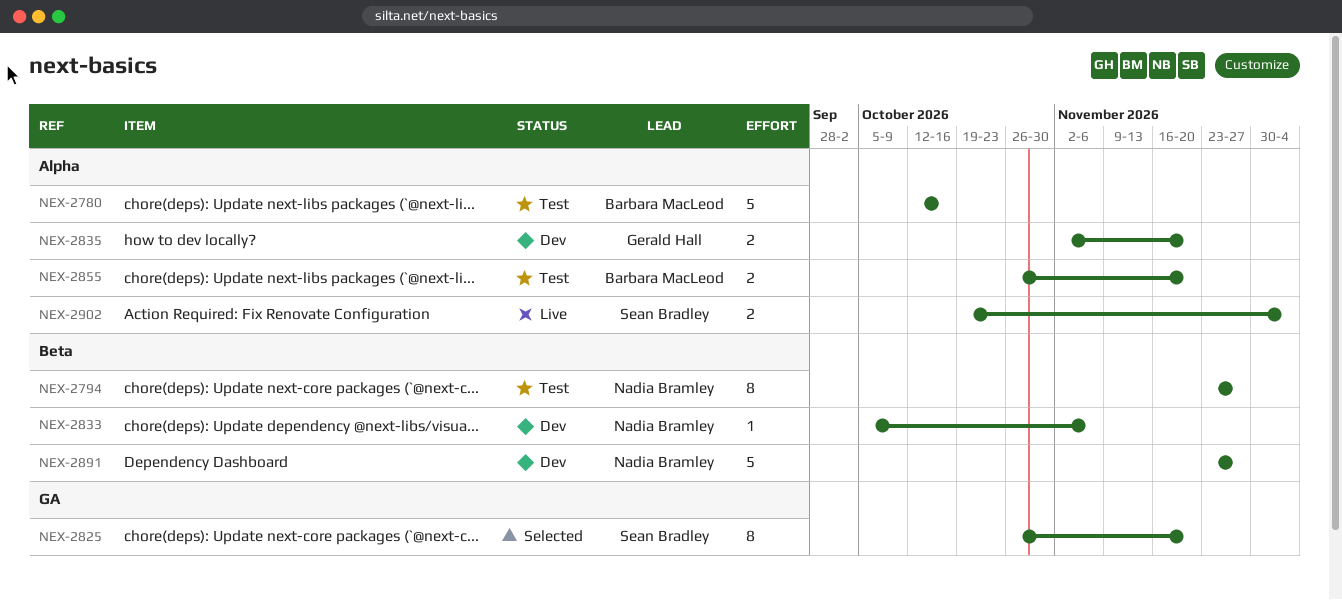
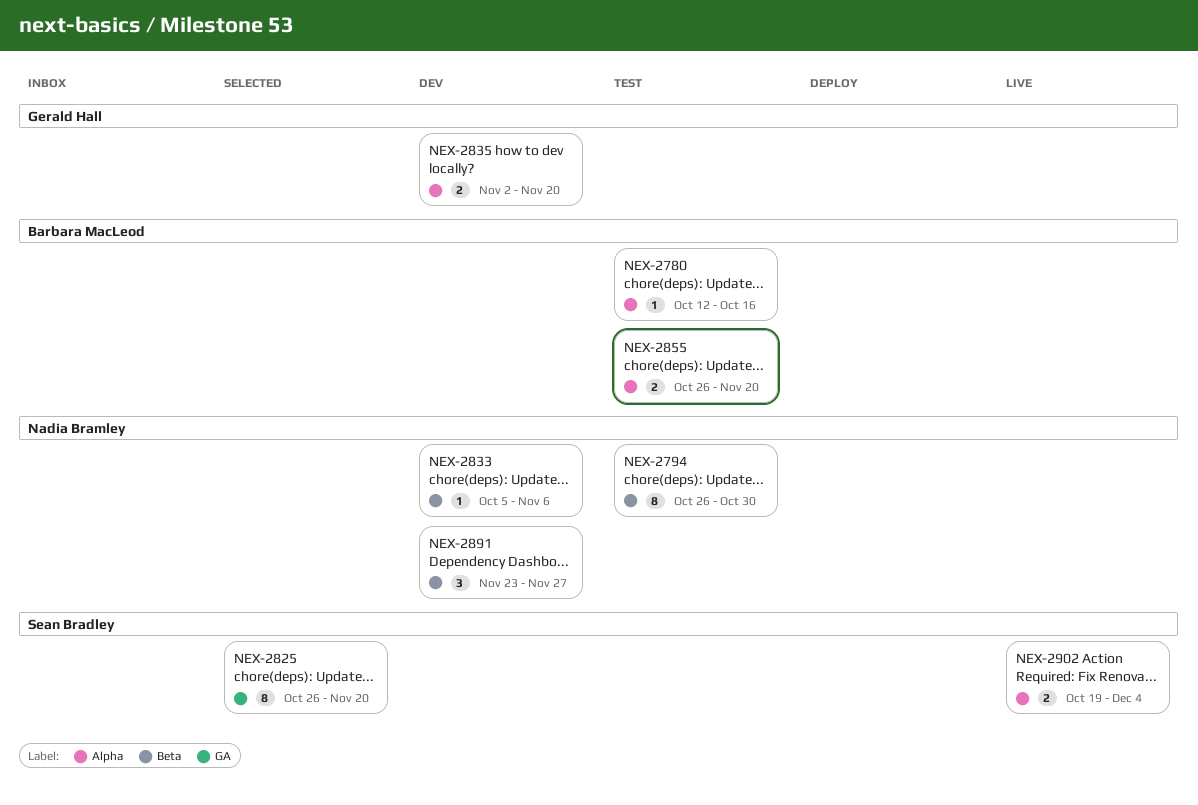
NEX-2780, estimate: 5 -> 1
NEX-2794, start: Nov 23 -> Oct 26
NEX-2794, due: Nov 27 -> Oct 30
NEX-2891, estimate: 5 -> 3

